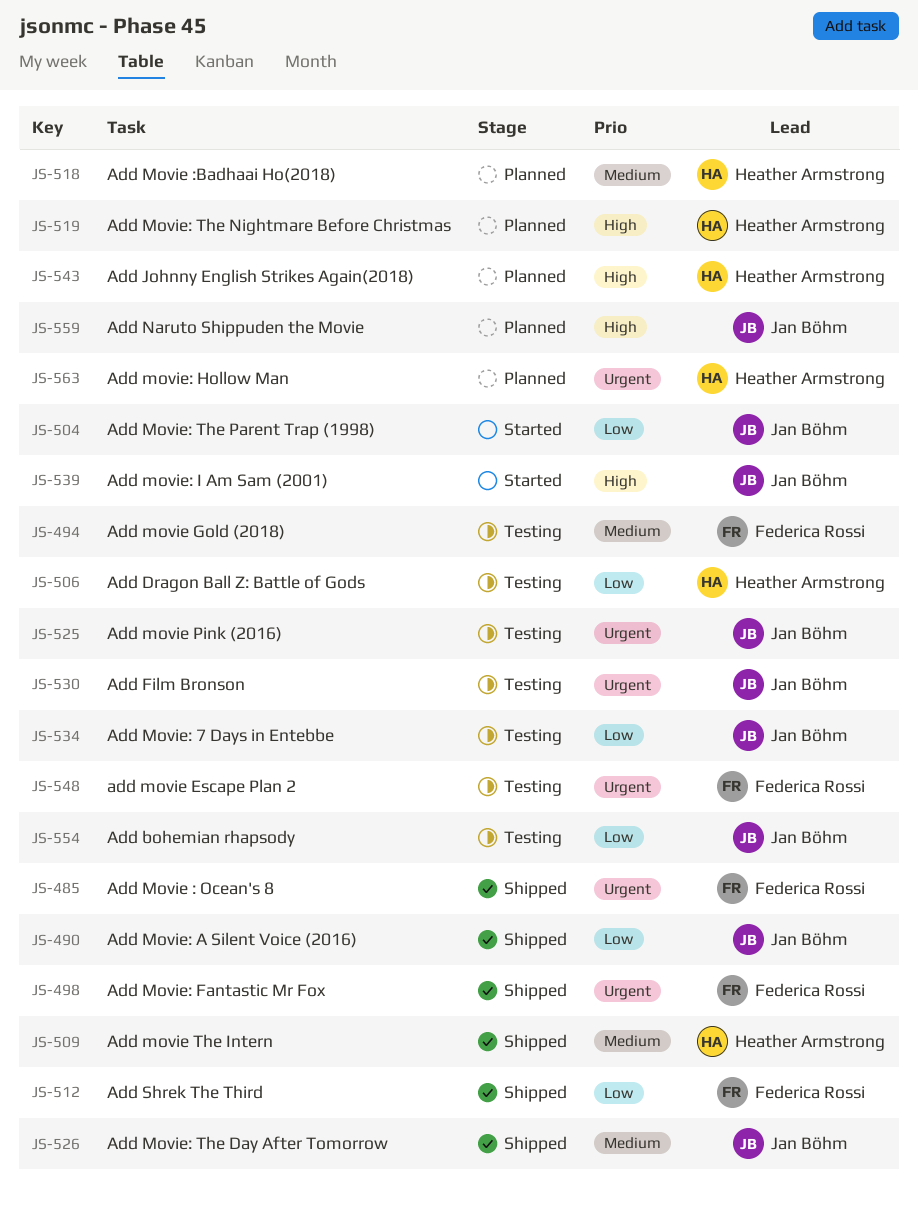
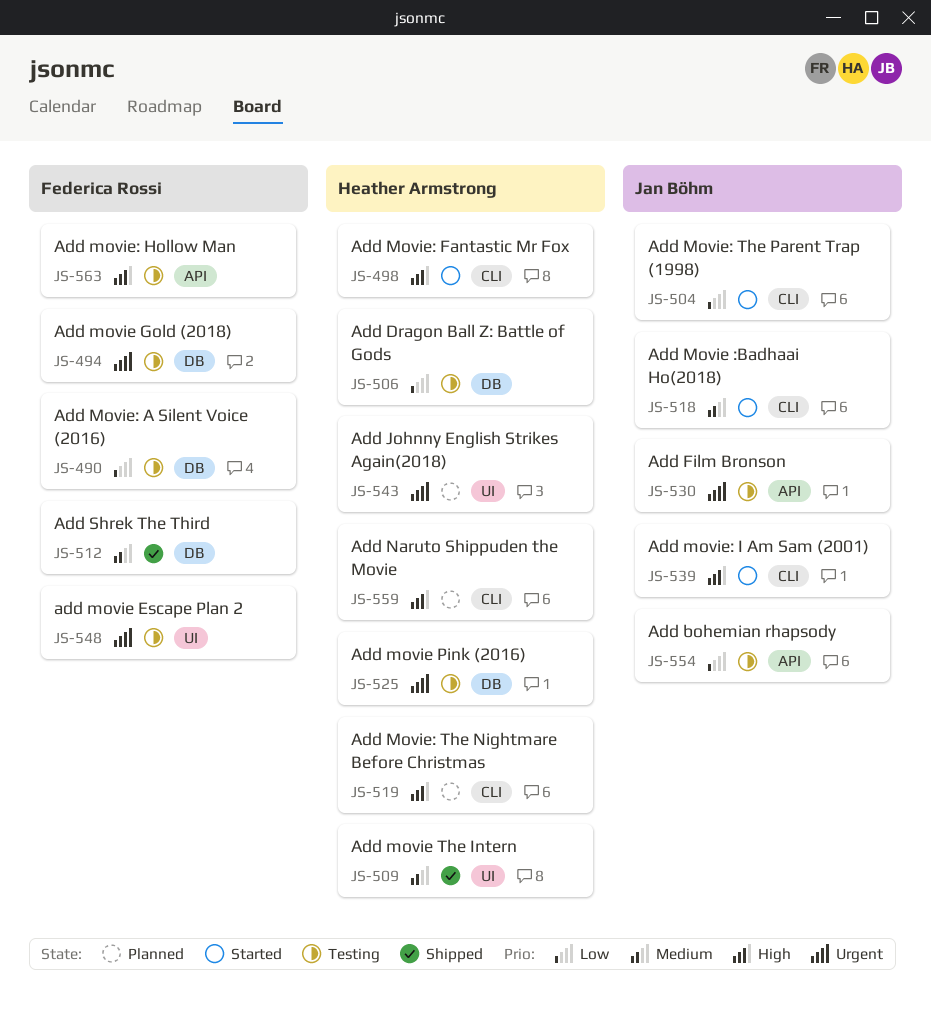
JS-485: present -> none
JS-490, status: Shipped -> Testing
JS-490, owner: Jan Böhm -> Federica Rossi
JS-494, priority: Medium -> Urgent
JS-498, status: Shipped -> Started
JS-498, owner: Federica Rossi -> Heather Armstrong
JS-498, priority: Urgent -> High
JS-512, priority: Low -> Medium
JS-518, status: Planned -> Started
JS-518, owner: Heather Armstrong -> Jan Böhm
JS-525, owner: Jan Böhm -> Heather Armstrong
JS-526: present -> none
JS-534: present -> none
JS-543, priority: High -> Urgent
JS-559, owner: Jan Böhm -> Heather Armstrong
JS-563, status: Planned -> Testing
JS-563, owner: Heather Armstrong -> Federica Rossi
JS-563, priority: Urgent -> High

